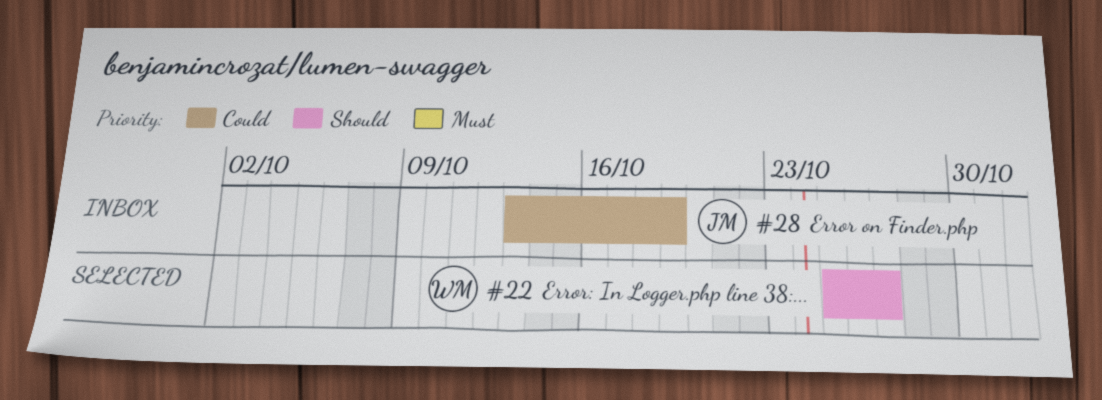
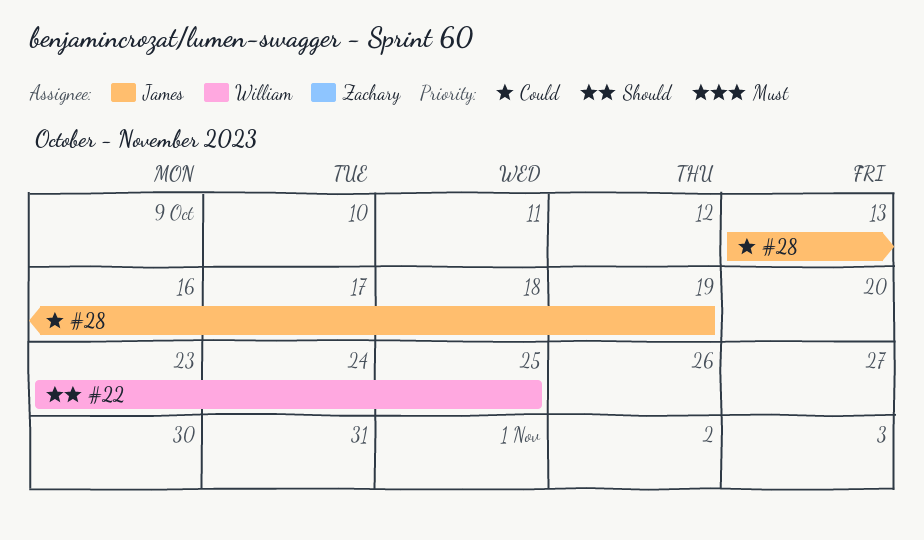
#22, start: Oct 25 -> Oct 23
#22, due: Oct 27 -> Oct 25

